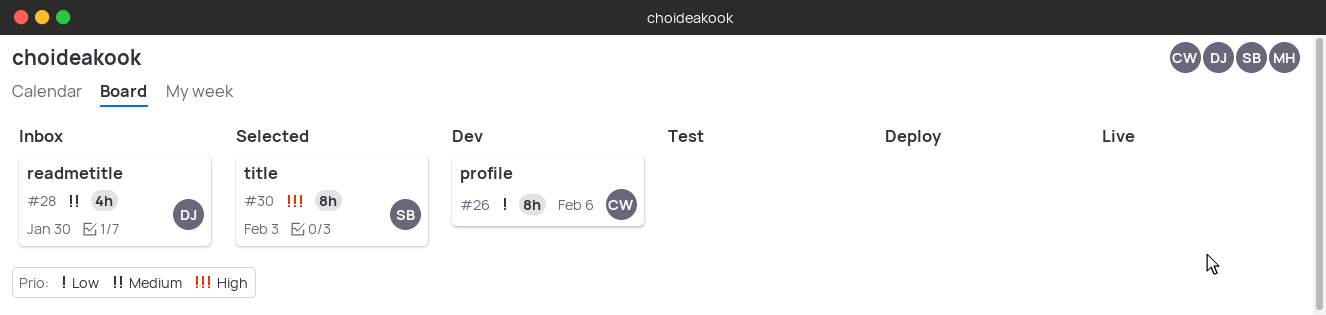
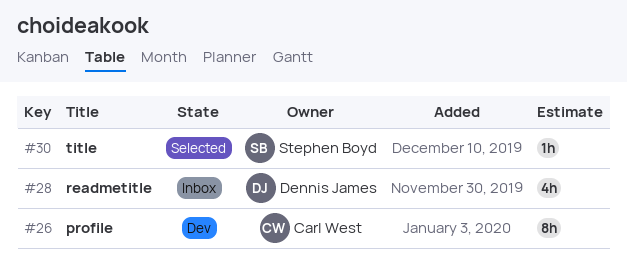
#30, estimate: 8h -> 1h

